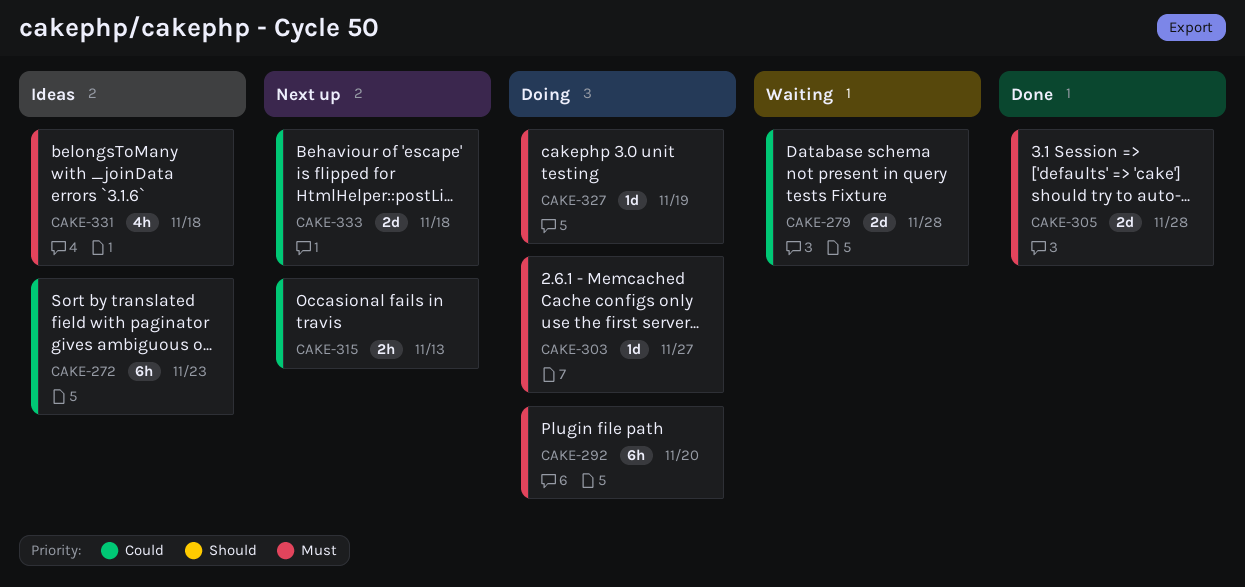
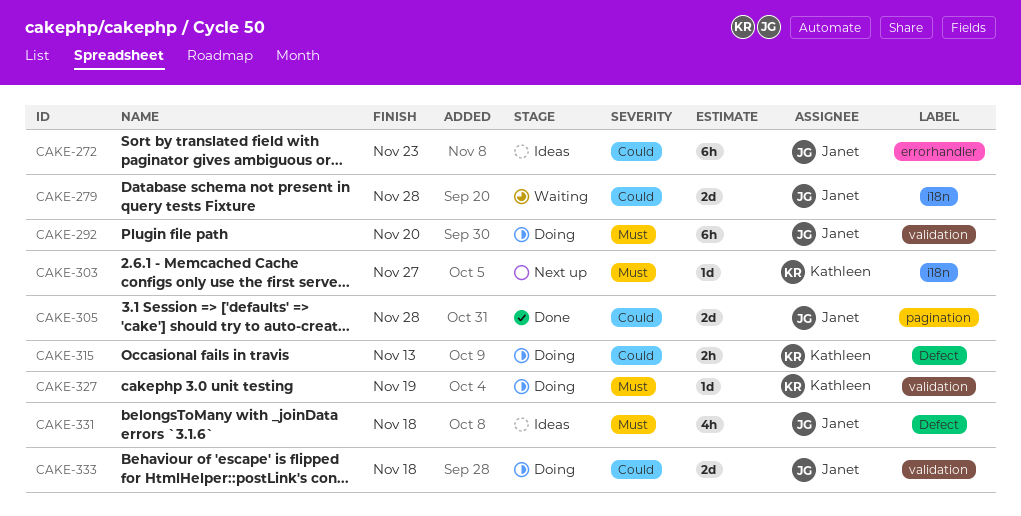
CAKE-303, status: Doing -> Next up
CAKE-305, priority: Must -> Could
CAKE-315, status: Next up -> Doing
CAKE-333, status: Next up -> Doing

